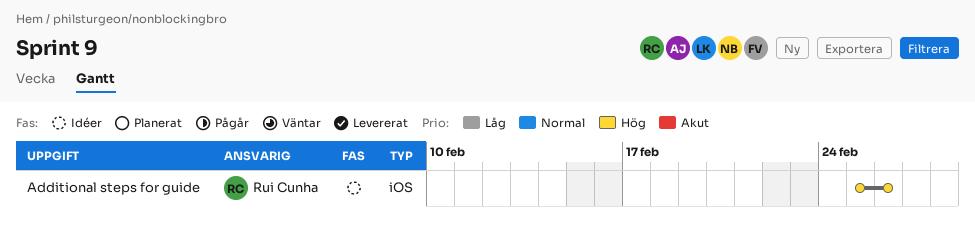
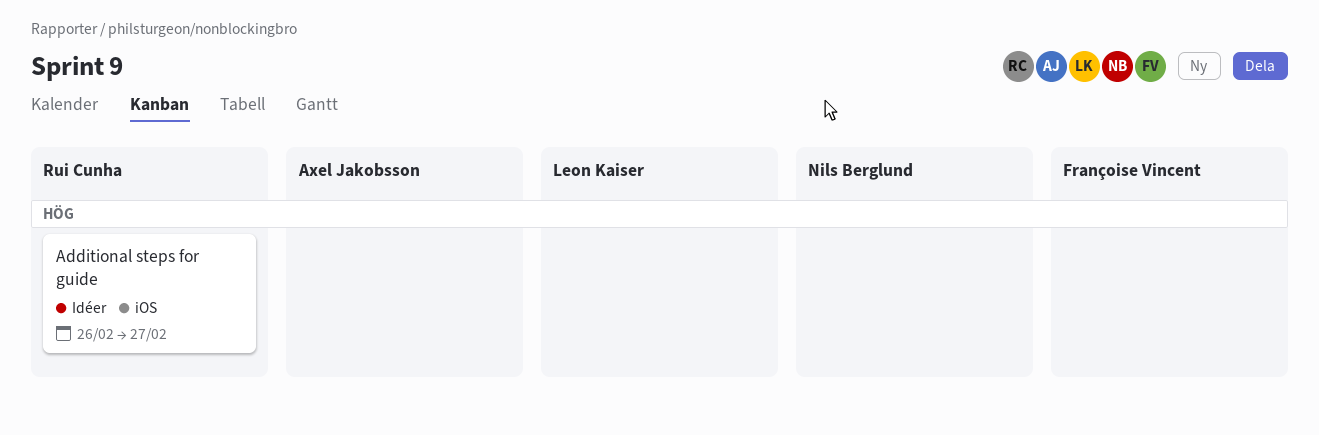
Additional steps for guide, start: Feb 25 -> Feb 26
Additional steps for guide, due: Feb 26 -> Feb 27

